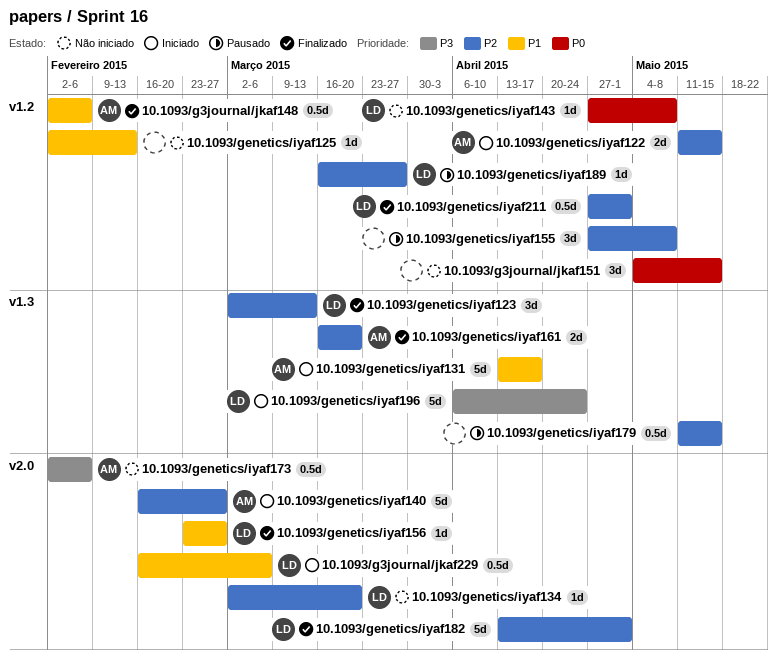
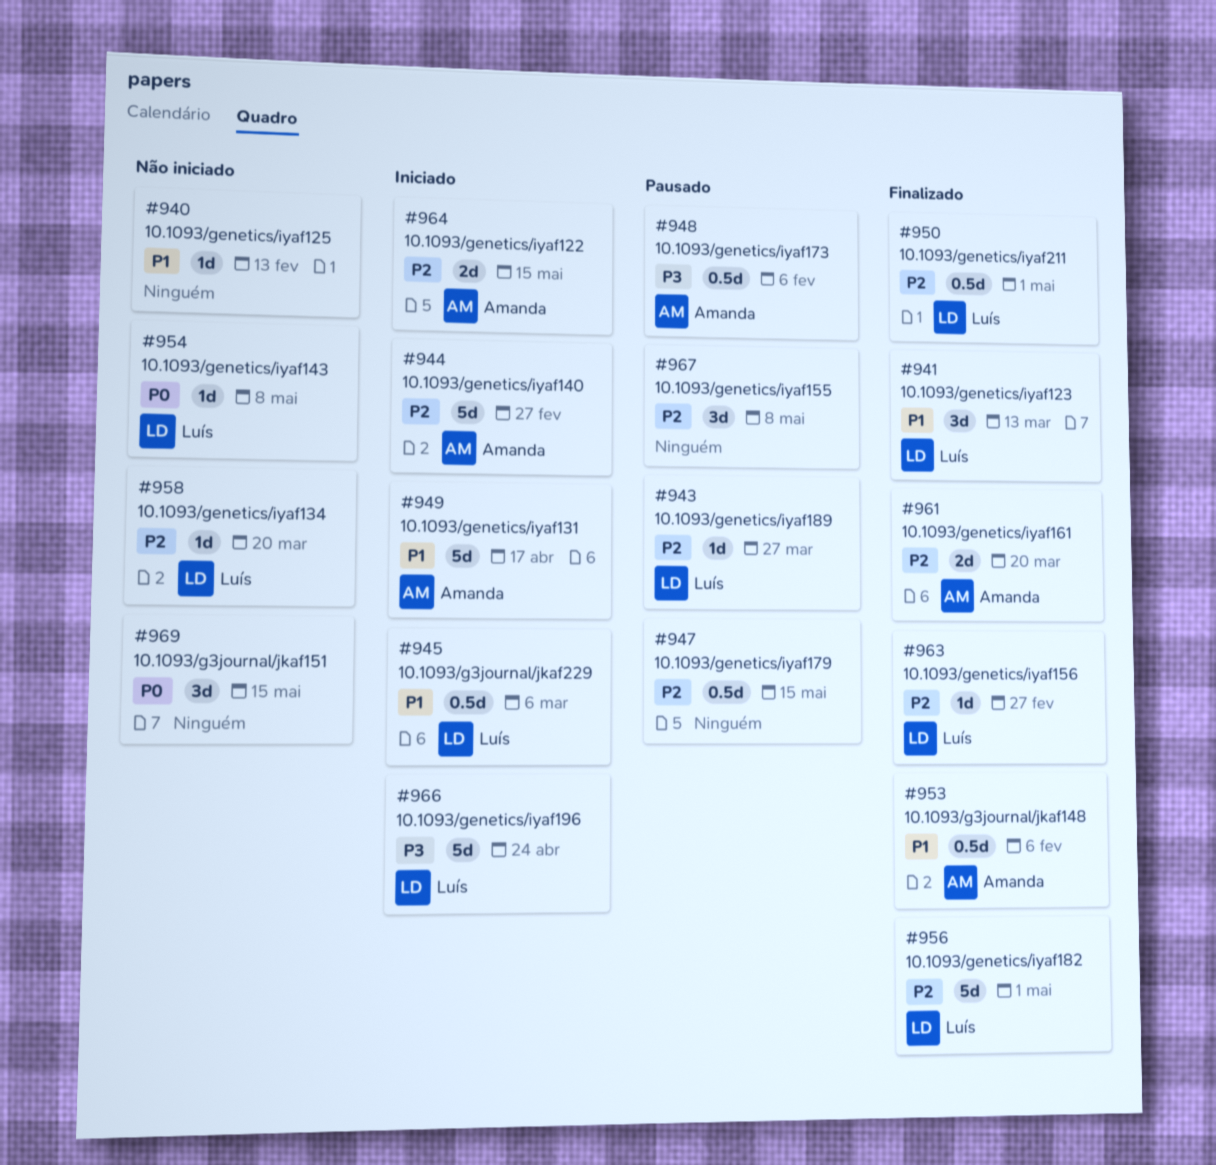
10.1093/genetics/iyaf123, priority: P2 -> P1
10.1093/genetics/iyaf156, priority: P1 -> P2
10.1093/genetics/iyaf173, status: Não iniciado -> Pausado

